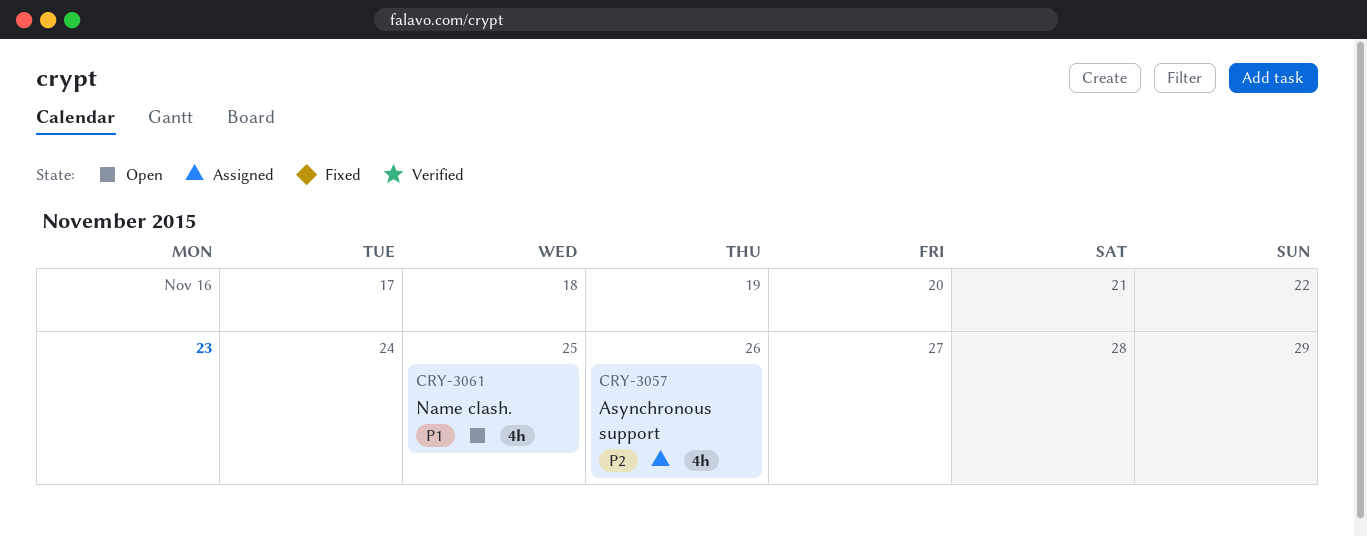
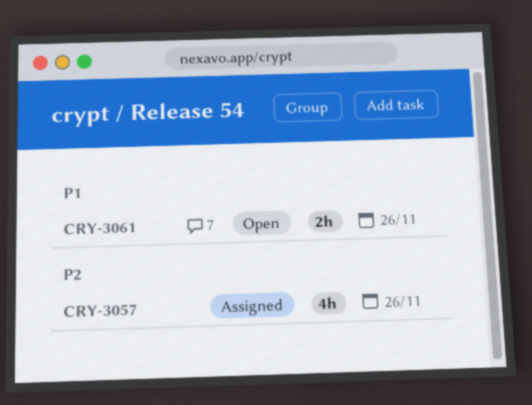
CRY-3061, estimate: 4h -> 2h
CRY-3061, due: Nov 25 -> Nov 26

